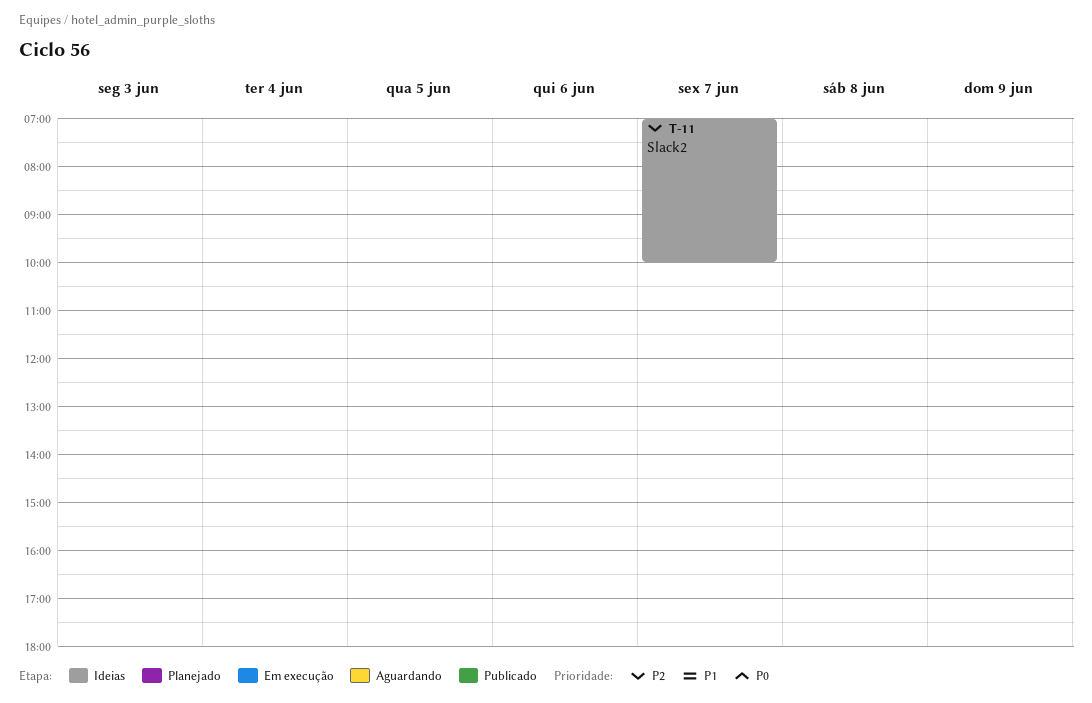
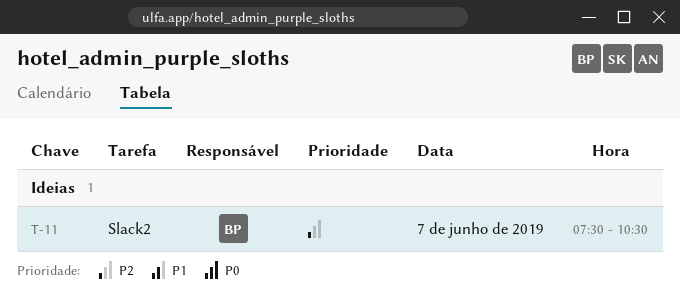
T-11, begins: 07:00 -> 07:30
T-11, ends: 10:00 -> 10:30

